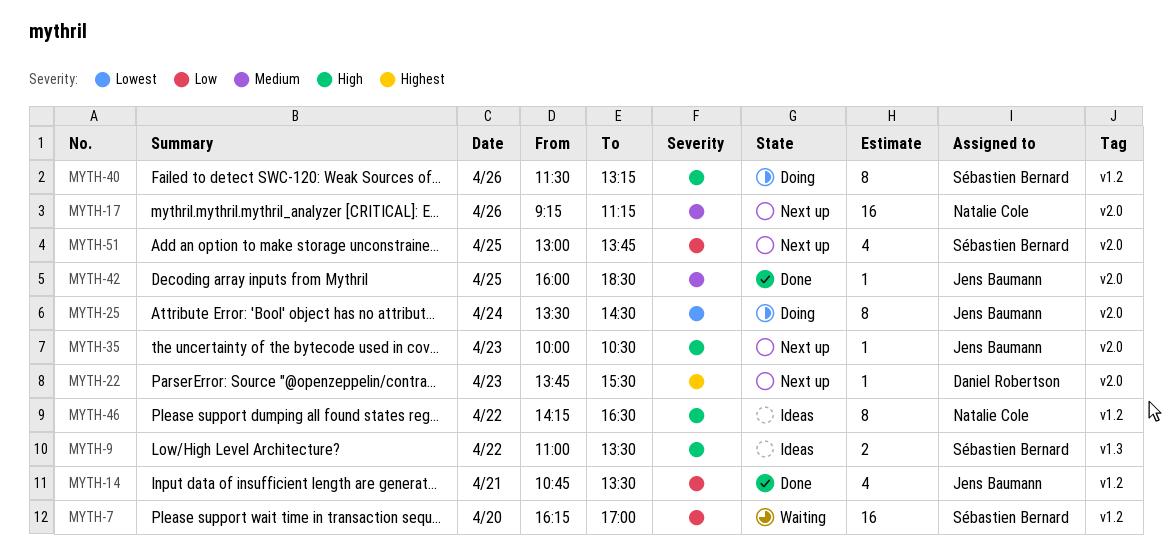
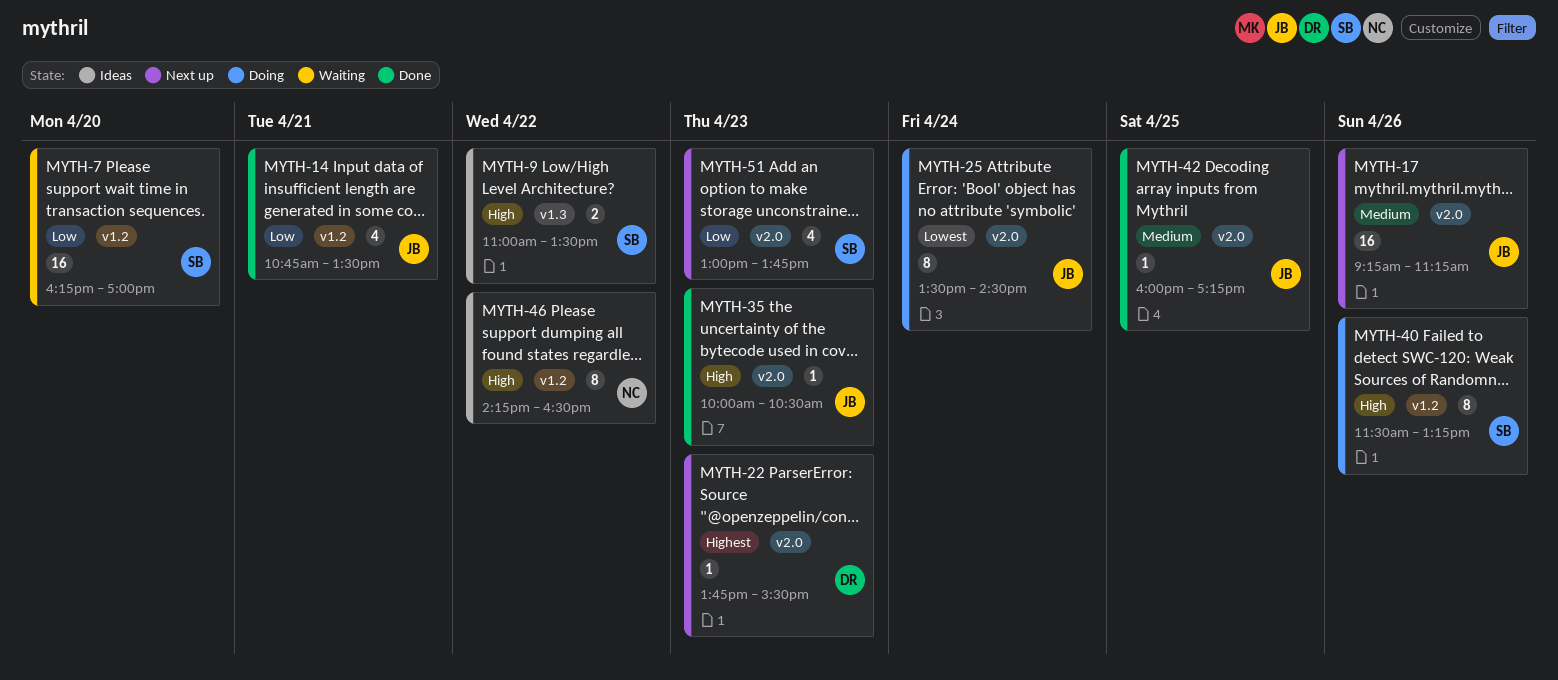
MYTH-17, owner: Natalie Cole -> Jens Baumann
MYTH-35, status: Next up -> Done
MYTH-42, ends: 18:30 -> 17:15
MYTH-51, day: Apr 25 -> Apr 23

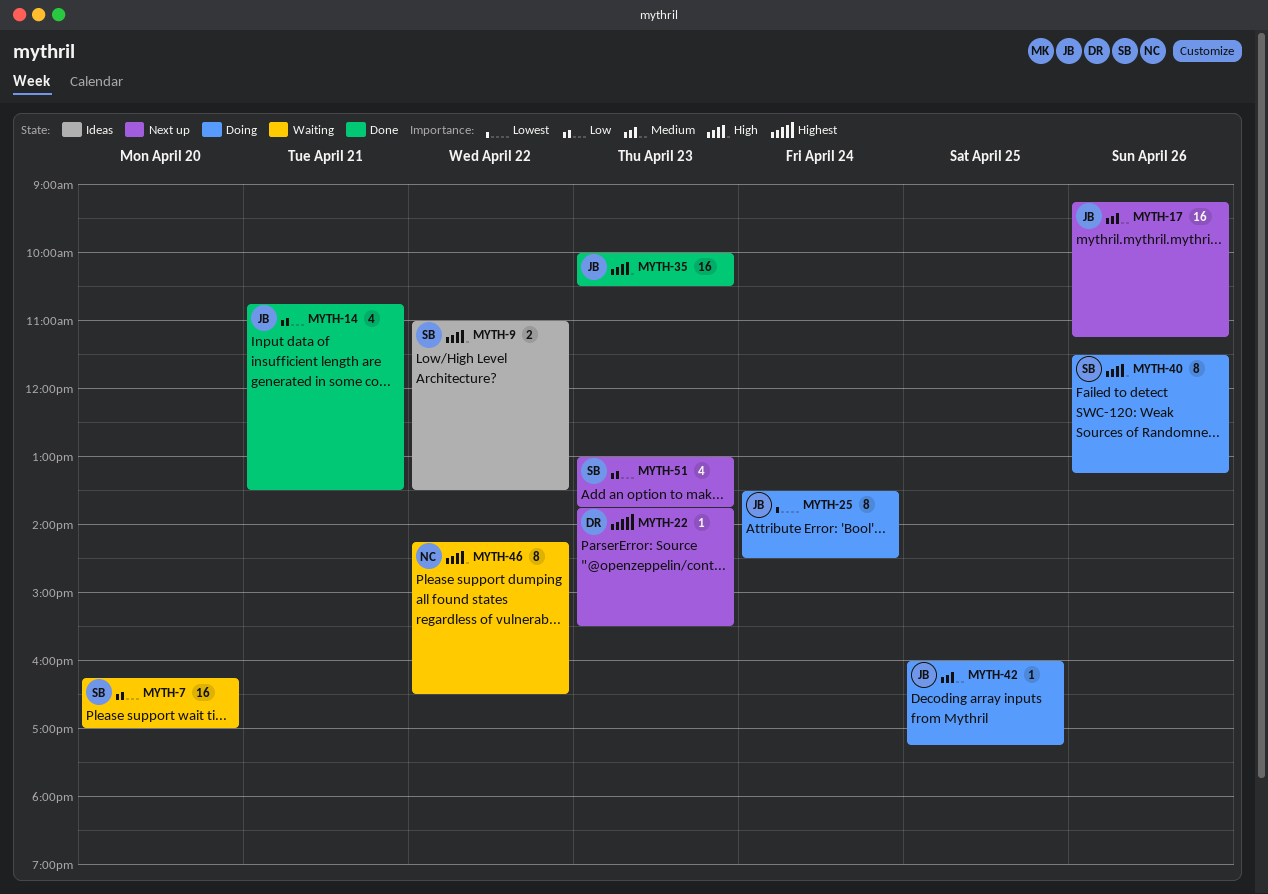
MYTH-35, estimate: 1 -> 16
MYTH-42, status: Done -> Doing
MYTH-46, status: Ideas -> Waiting

